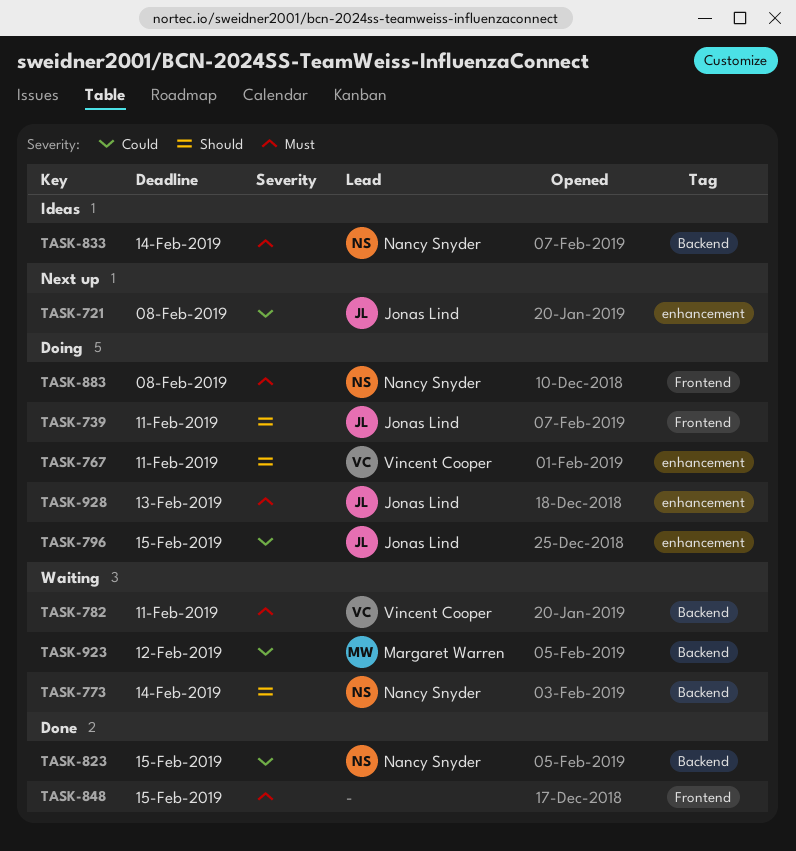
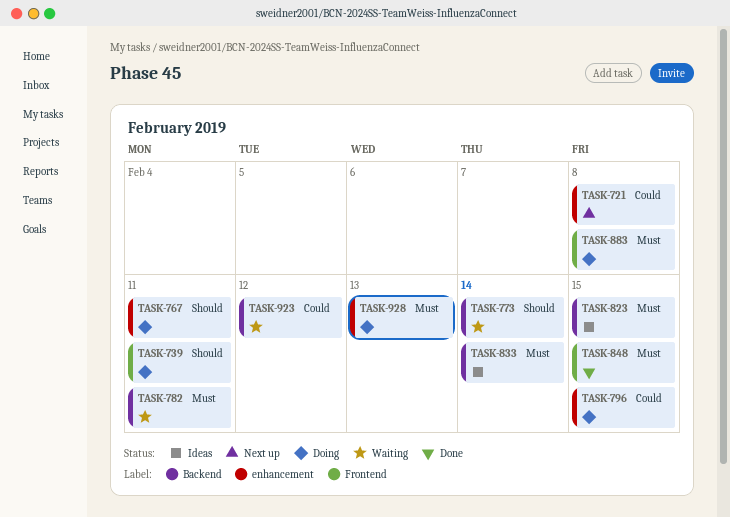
TASK-823, status: Done -> Ideas
TASK-823, priority: Could -> Must

